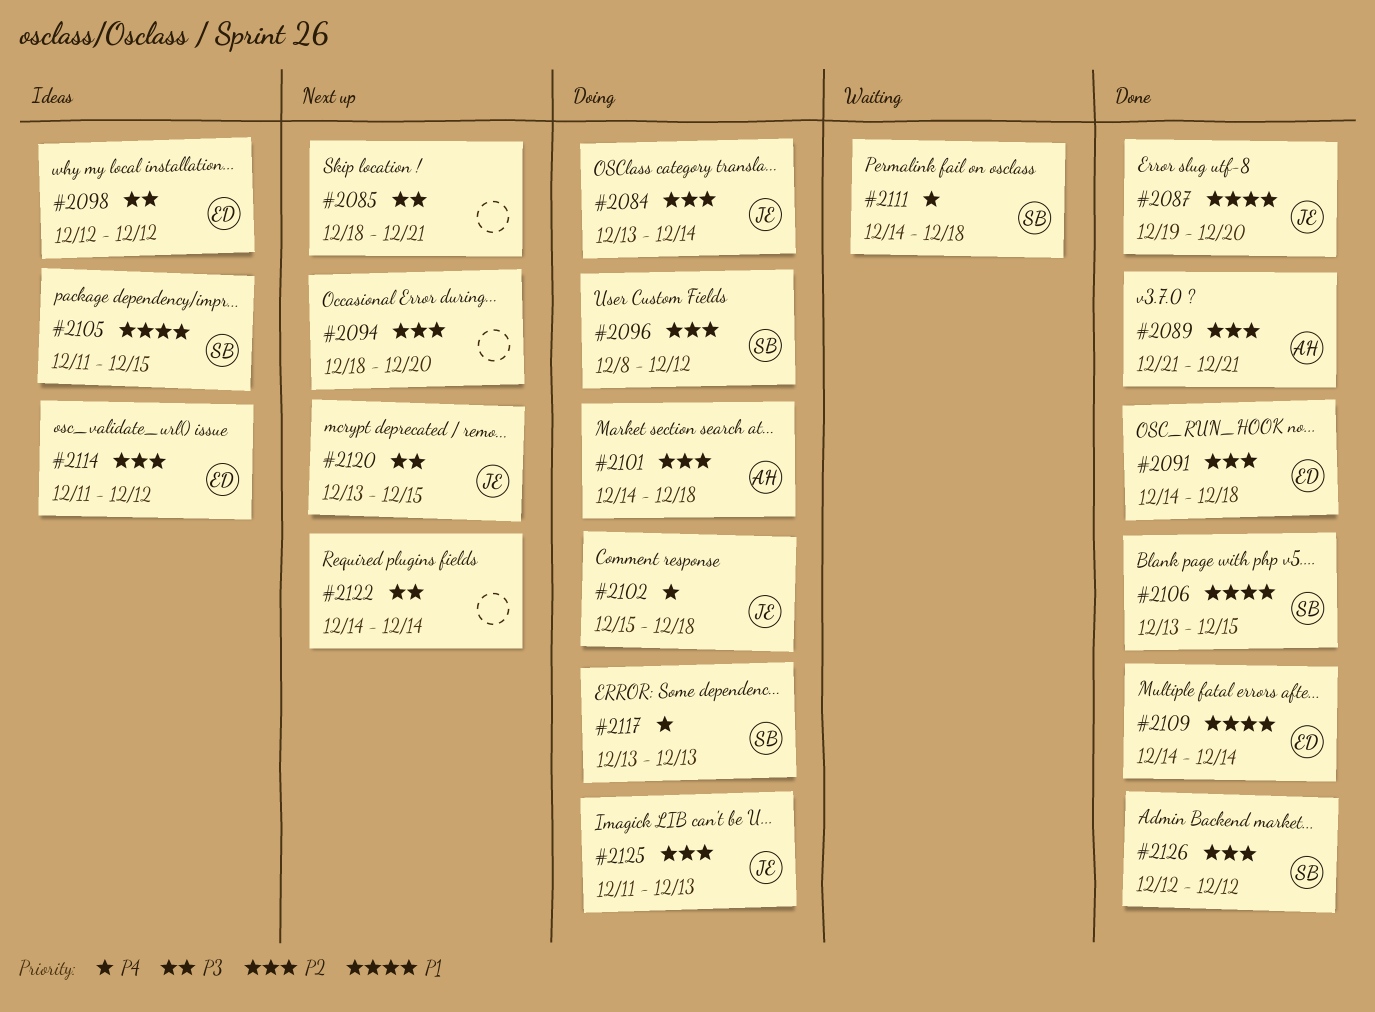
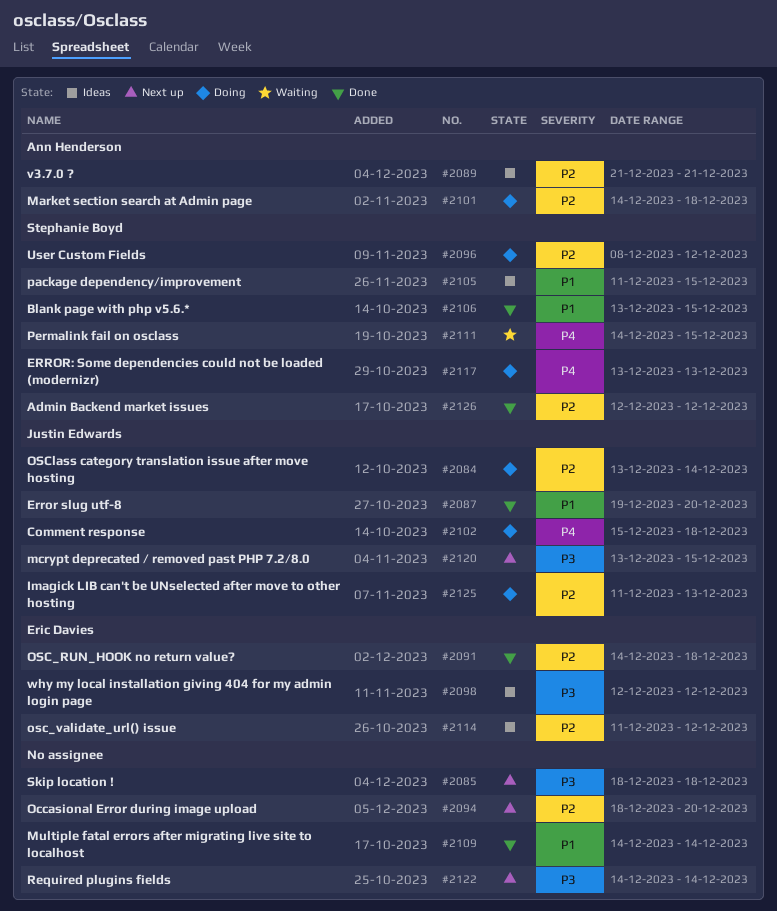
#2085, due: Dec 21 -> Dec 18
#2089, status: Done -> Ideas
#2109, owner: Eric Davies -> none
#2111, due: Dec 18 -> Dec 15

